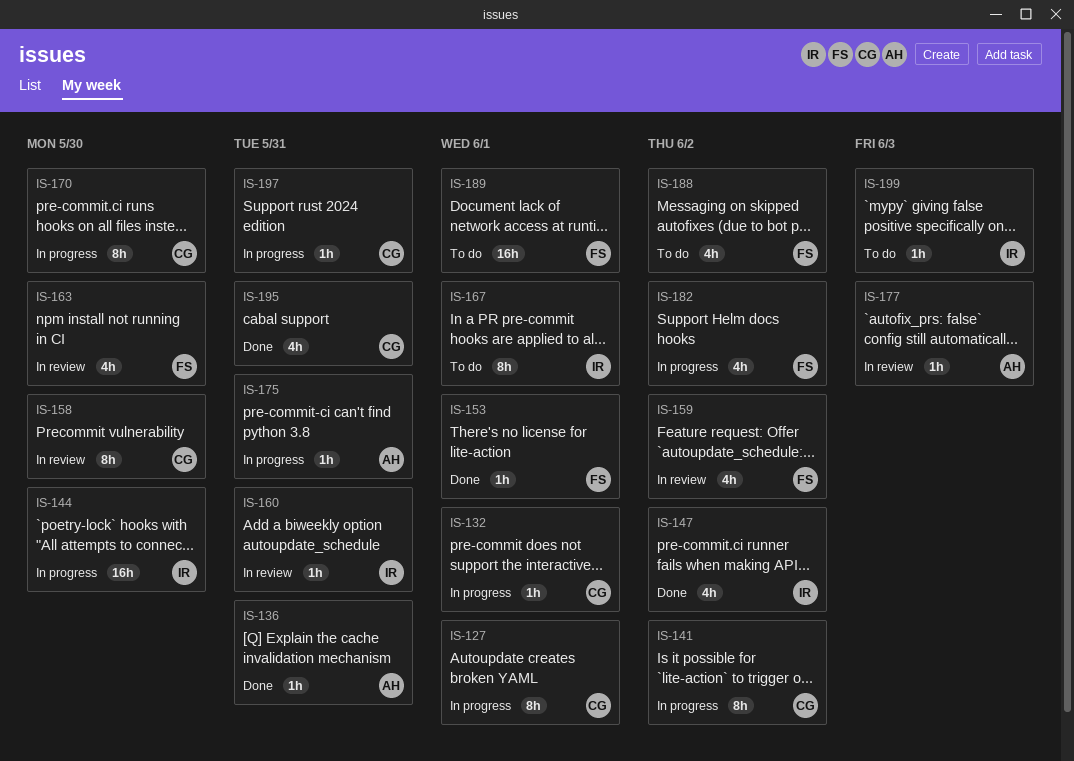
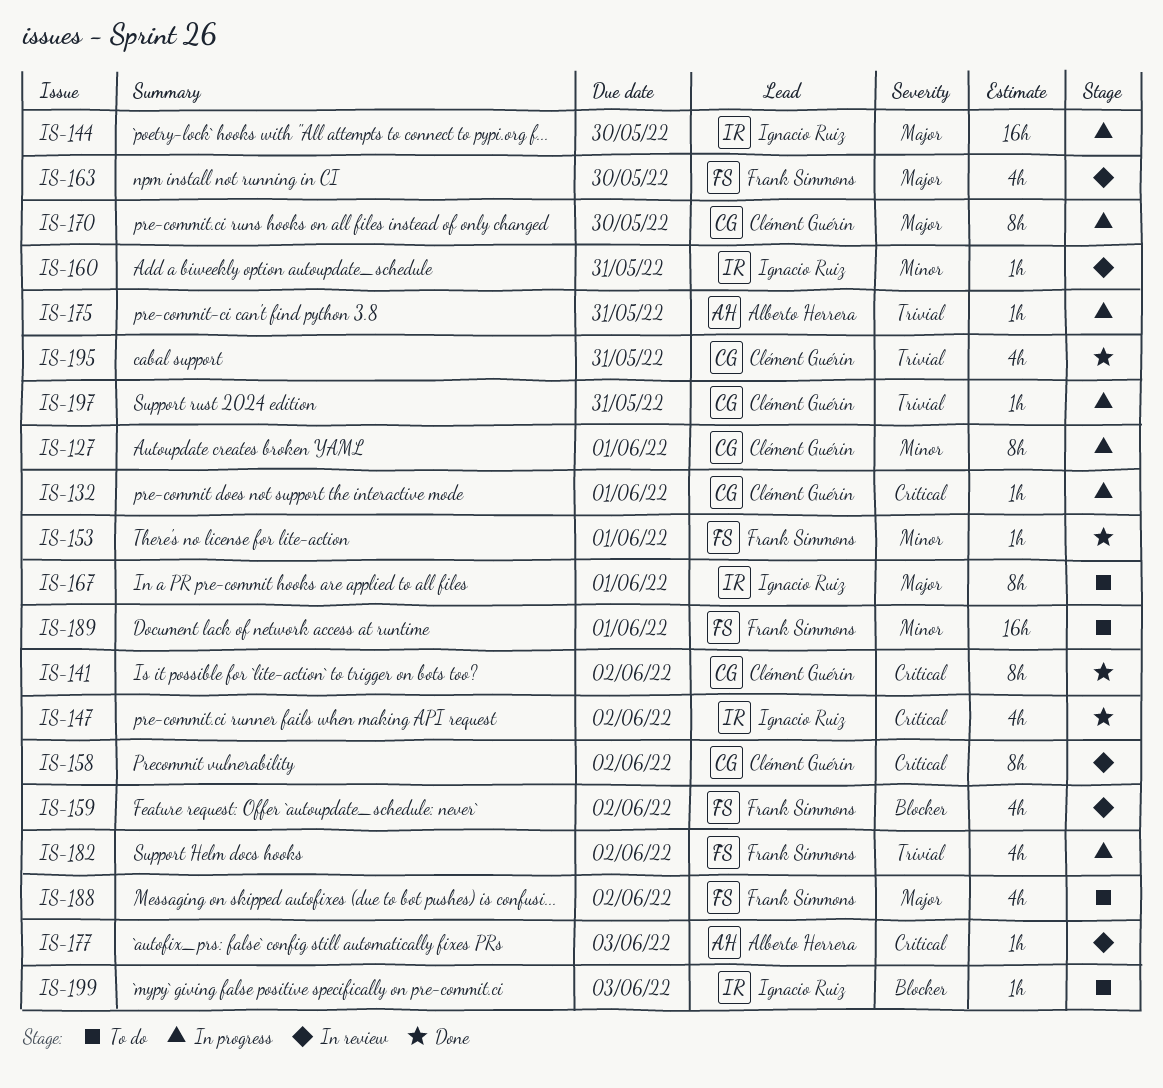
IS-136: present -> none
IS-141, status: In progress -> Done
IS-158, due: May 30 -> Jun 2

